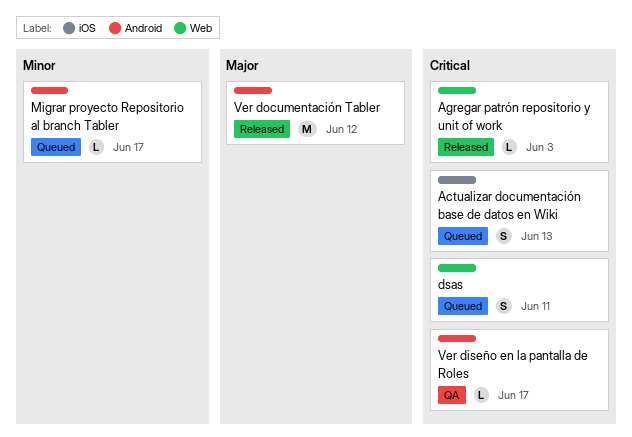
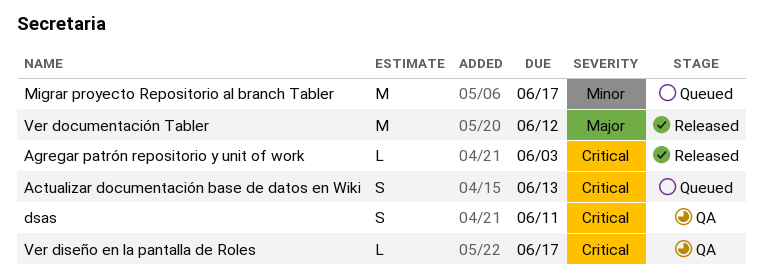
dsas, status: Queued -> QA
Migrar proyecto Repositorio al branch Tabler, estimate: L -> M

